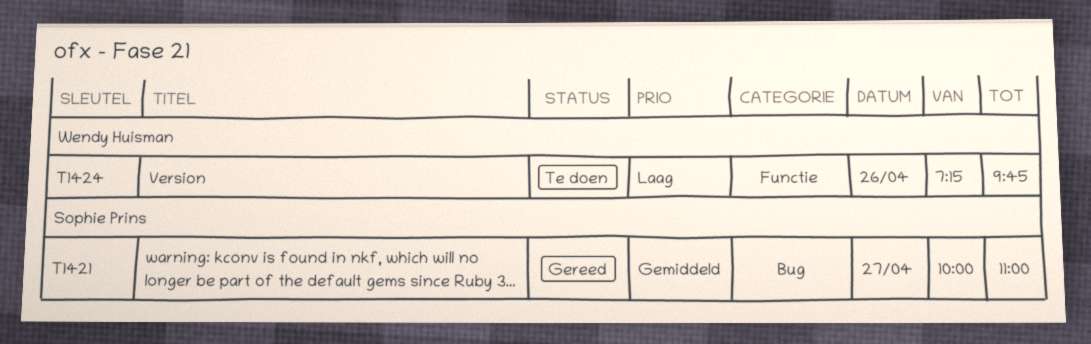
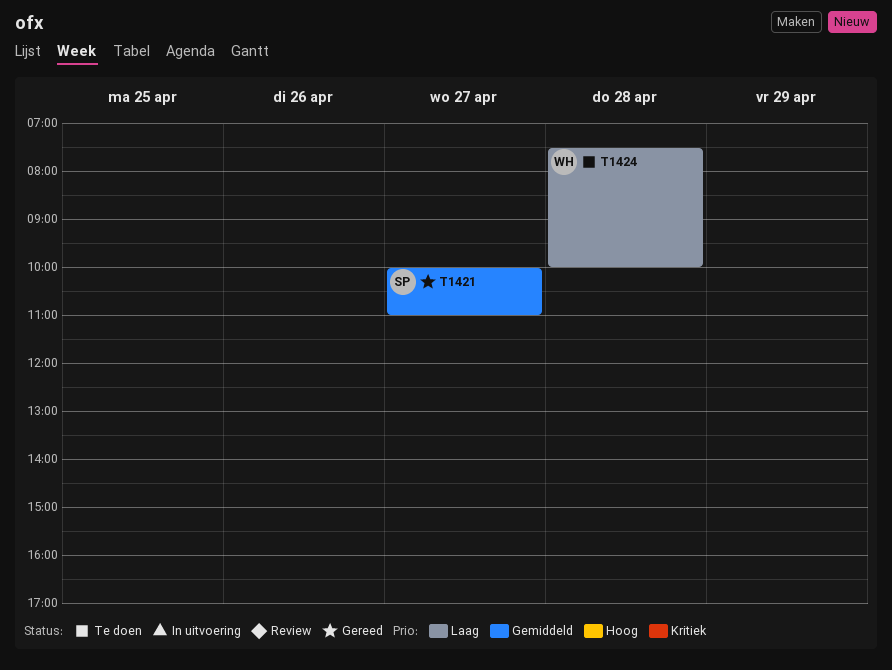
T1424, day: Apr 26 -> Apr 28
T1424, begins: 07:15 -> 07:30
T1424, ends: 09:45 -> 10:00

